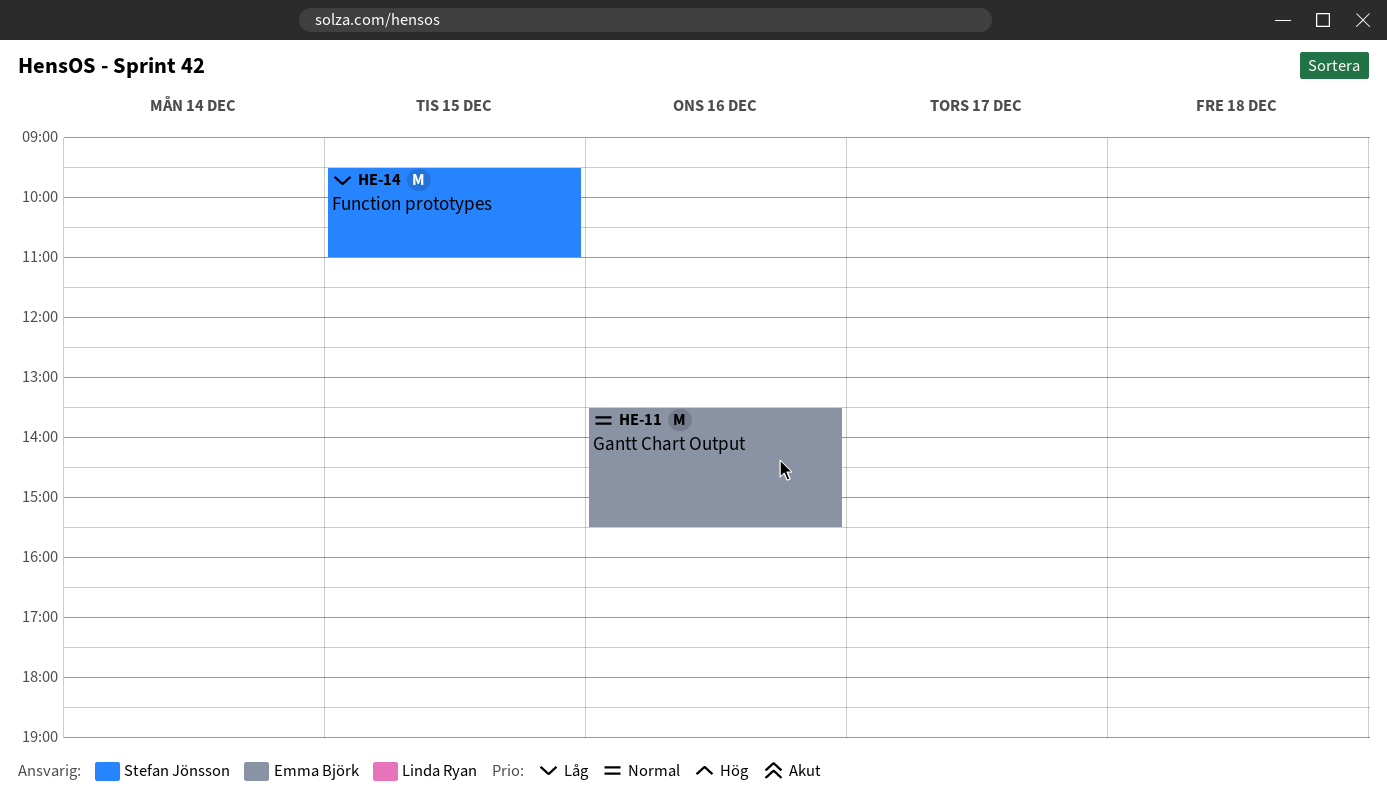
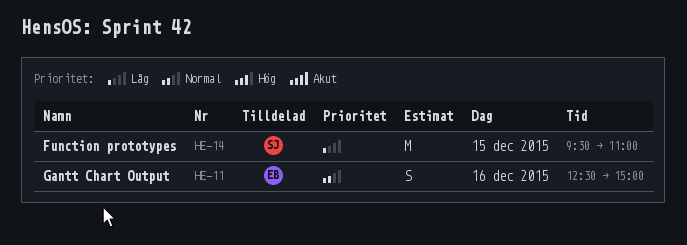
HE-11, estimate: M -> S
HE-11, begins: 13:30 -> 12:30
HE-11, ends: 15:30 -> 15:00

